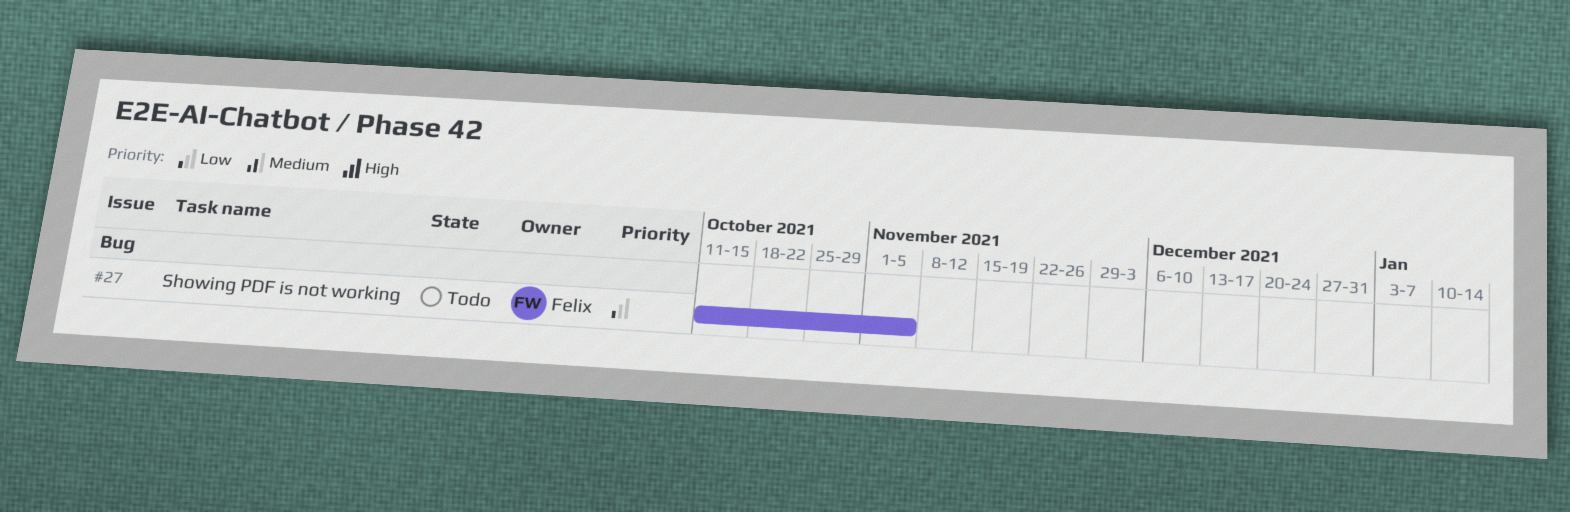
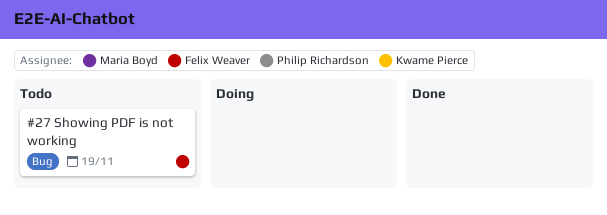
#27, due: Nov 5 -> Nov 19

